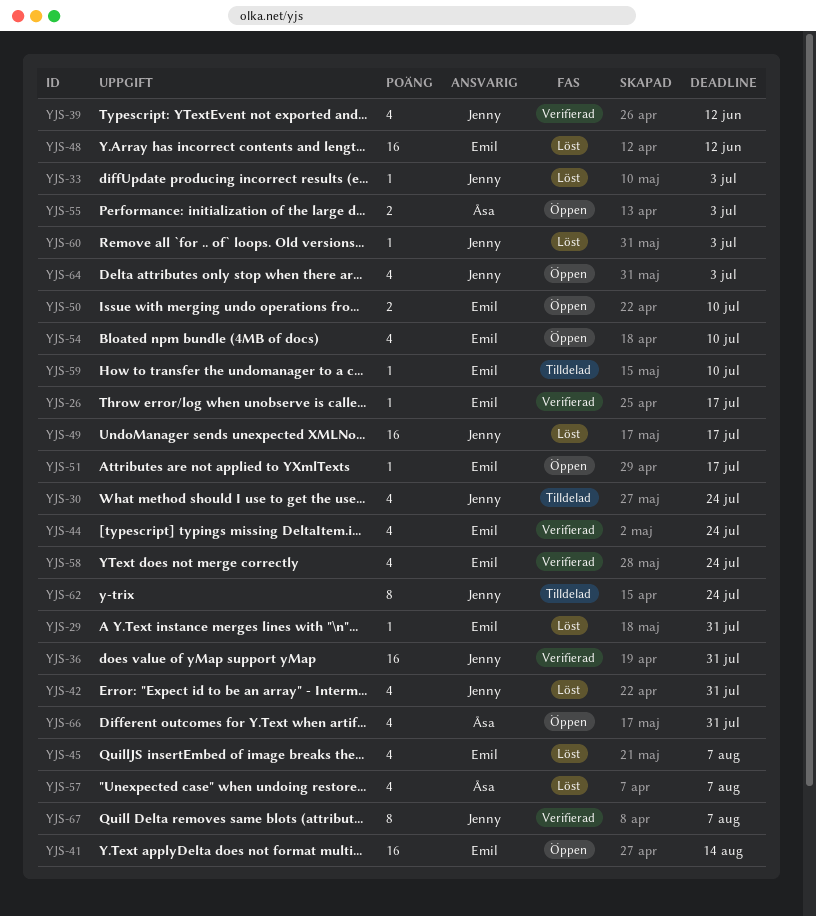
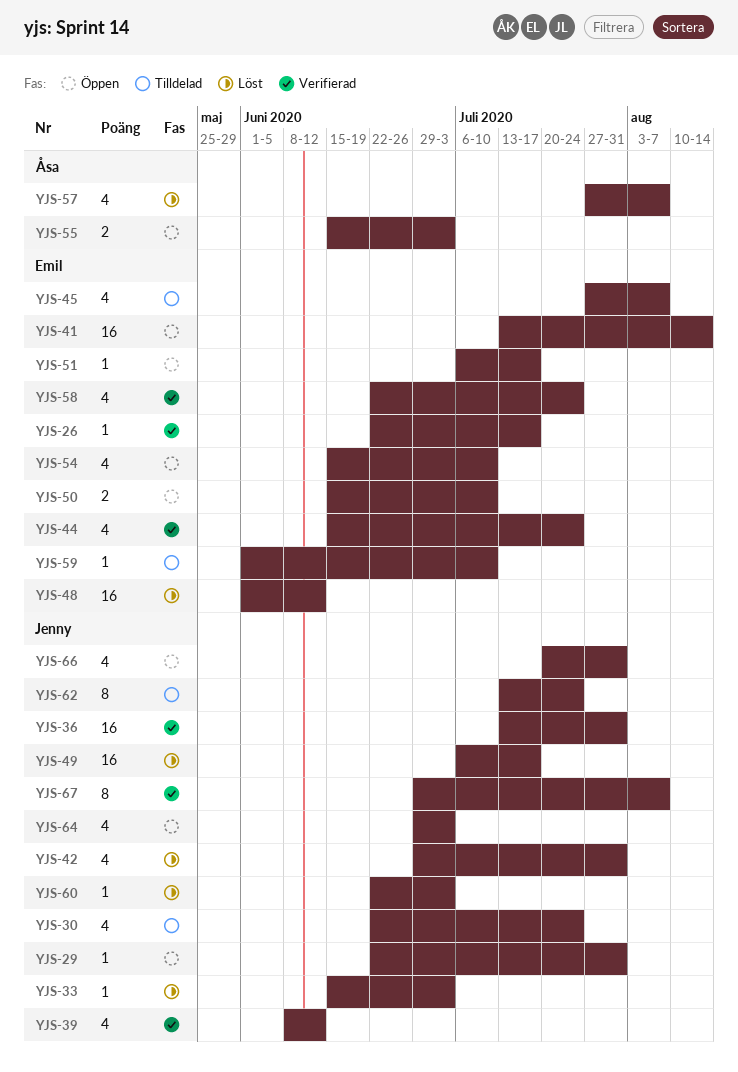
YJS-29, status: Löst -> Öppen
YJS-29, owner: Emil -> Jenny
YJS-45, status: Löst -> Tilldelad
YJS-66, owner: Åsa -> Jenny

